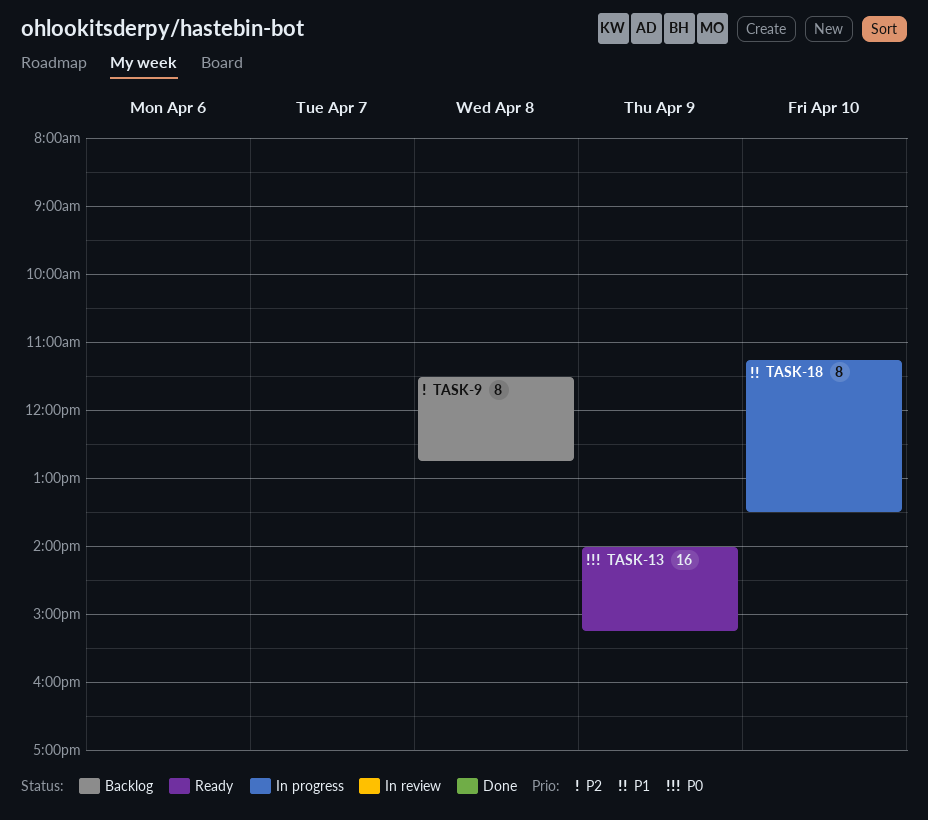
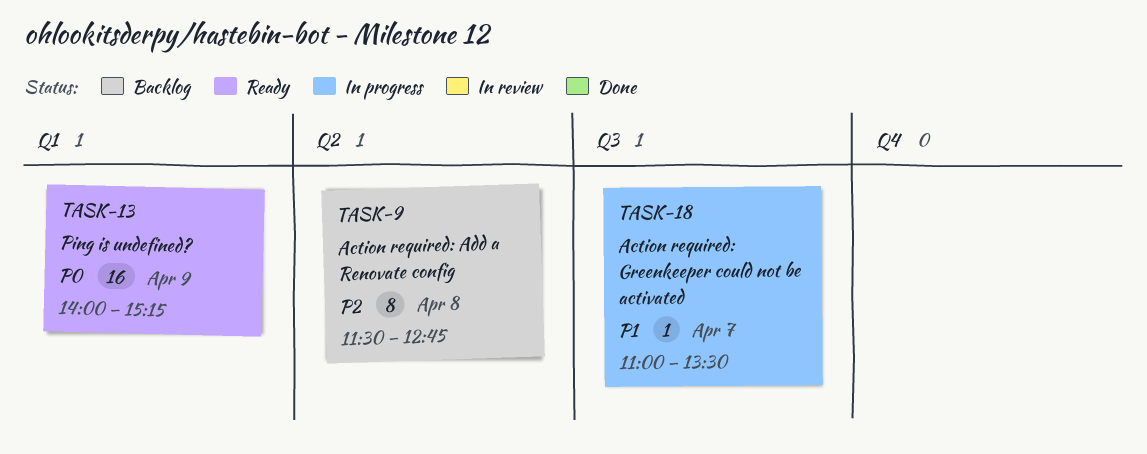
TASK-18, estimate: 8 -> 1
TASK-18, day: Apr 10 -> Apr 7
TASK-18, begins: 11:15 -> 11:00

